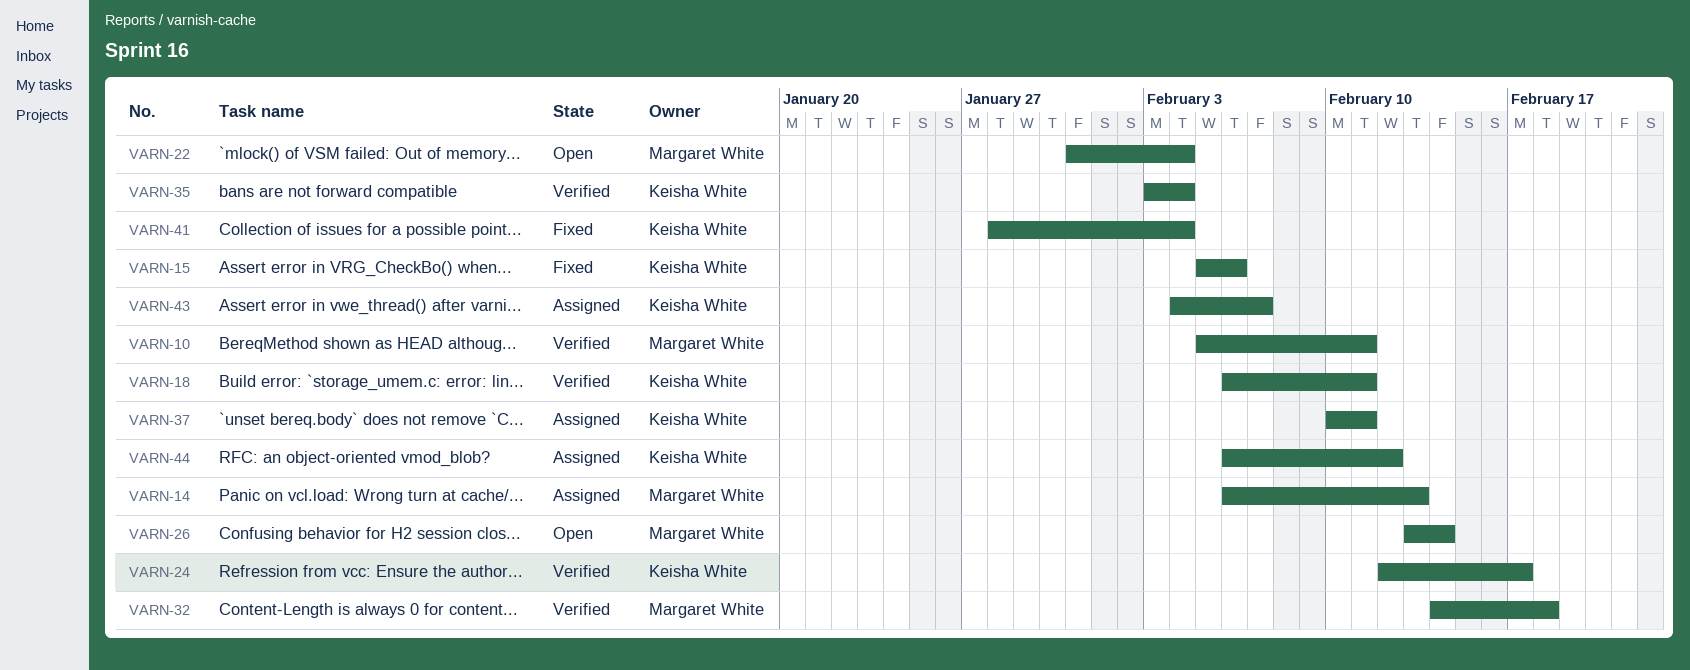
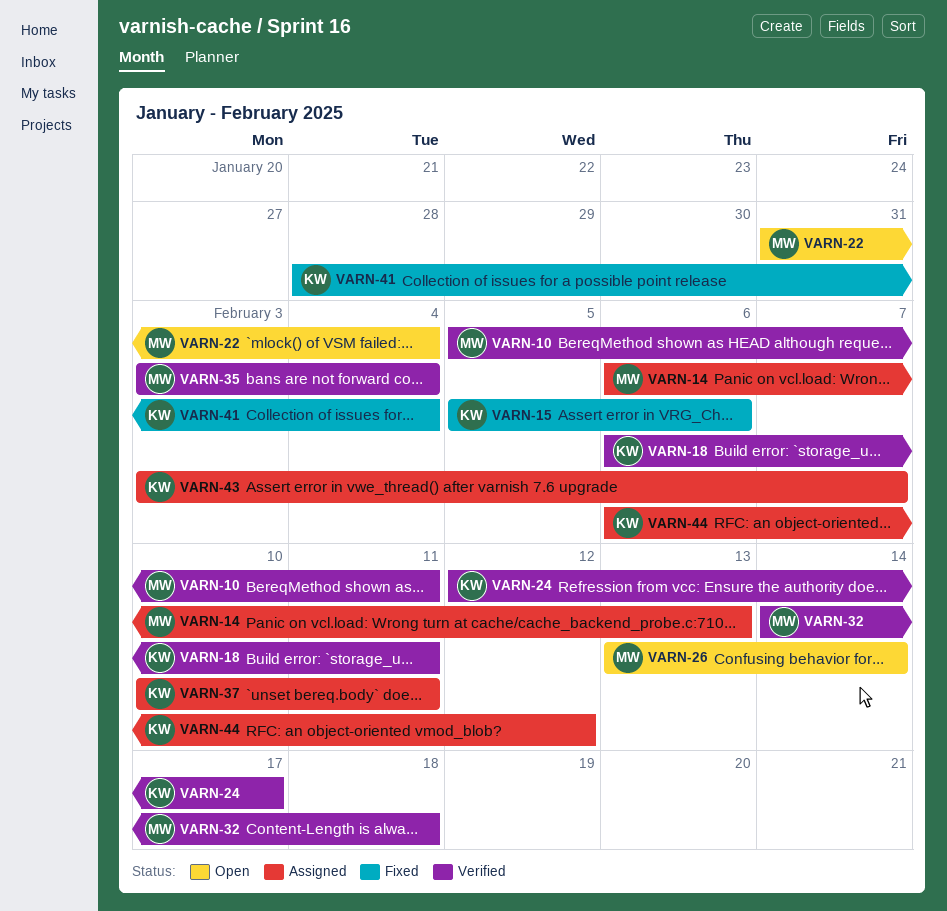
VARN-35, owner: Keisha White -> Margaret White
VARN-43, start: Feb 4 -> Feb 3

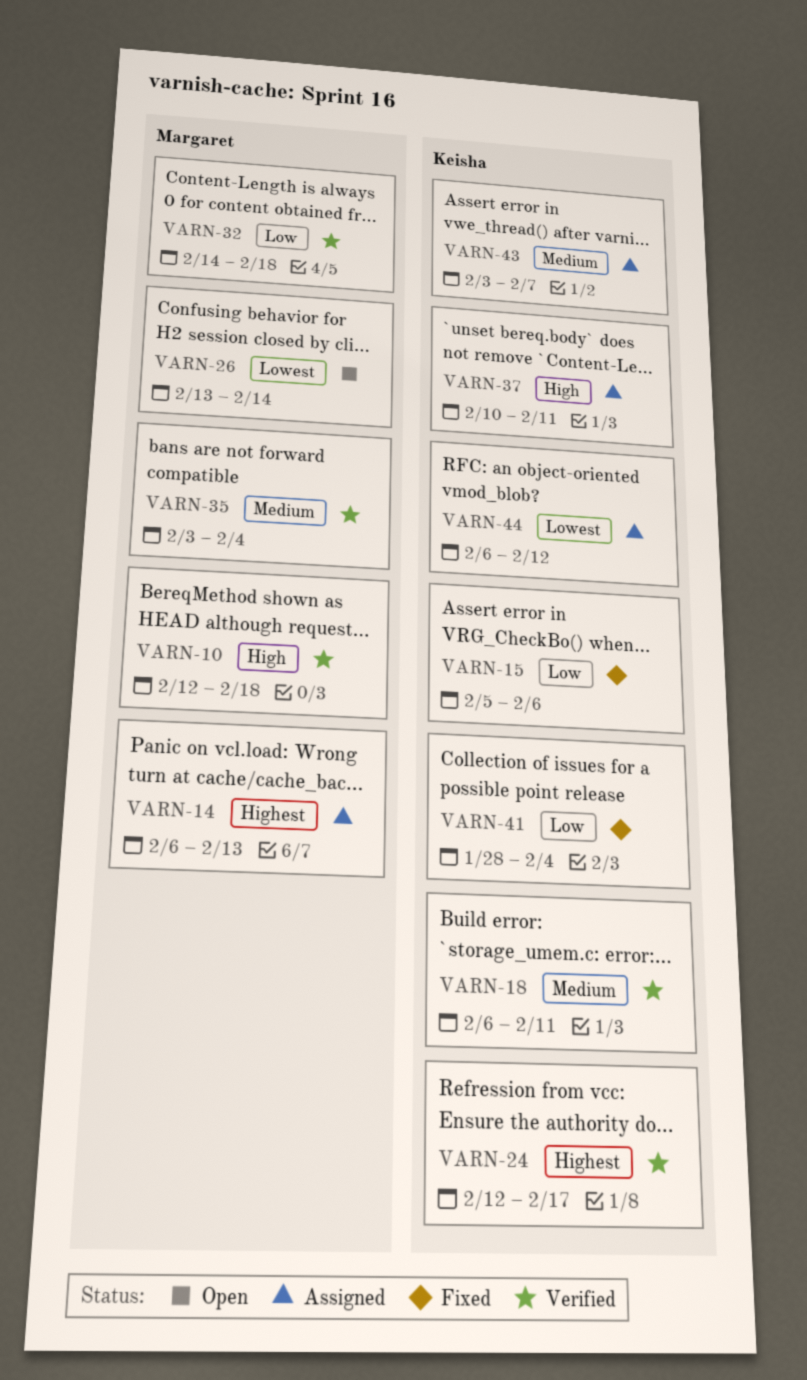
VARN-10, start: Feb 5 -> Feb 12
VARN-10, due: Feb 11 -> Feb 18
VARN-22: present -> none

